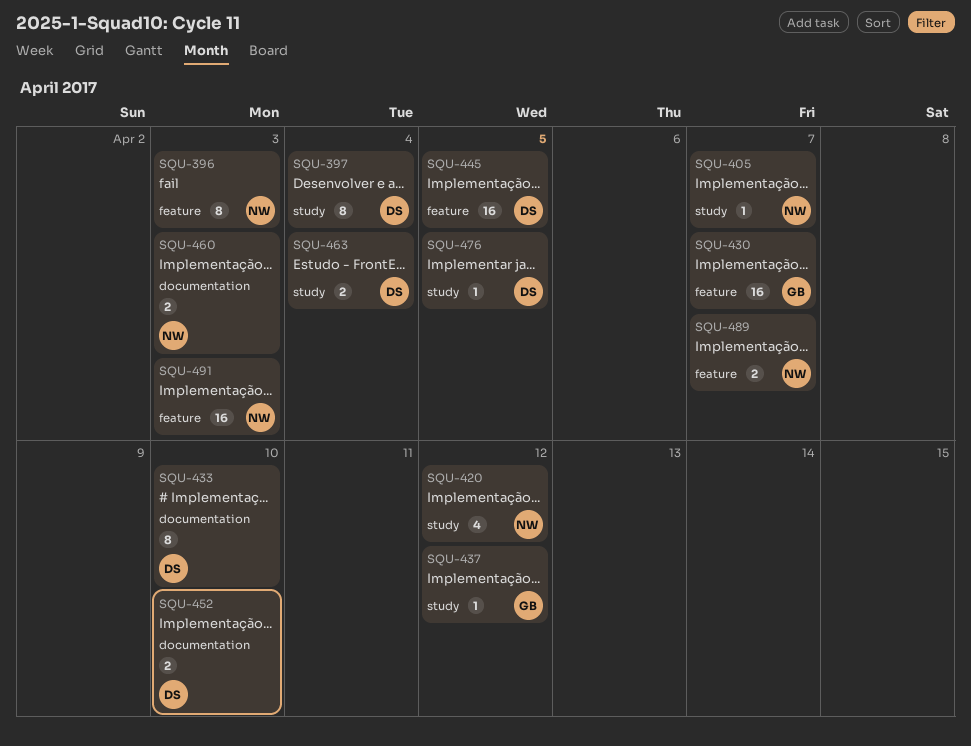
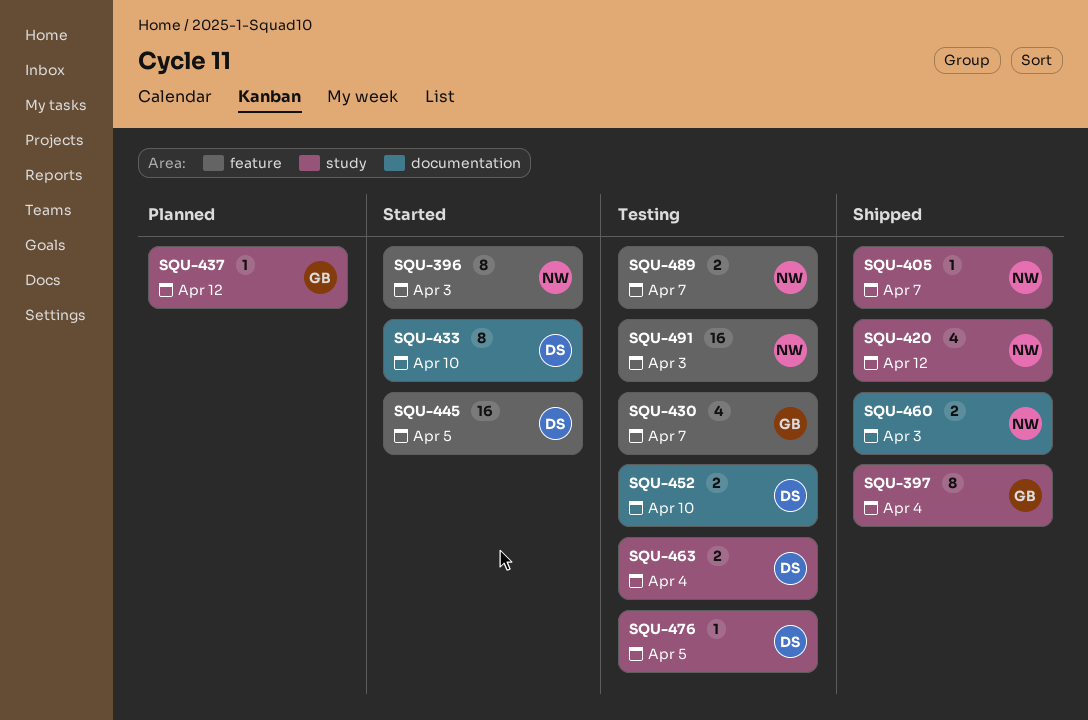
SQU-397, owner: DS -> GB
SQU-430, estimate: 16 -> 4

